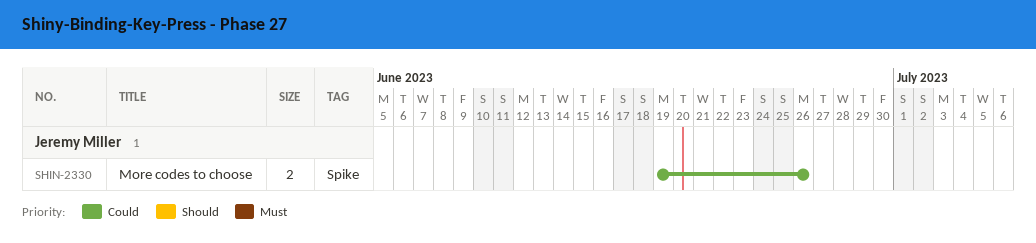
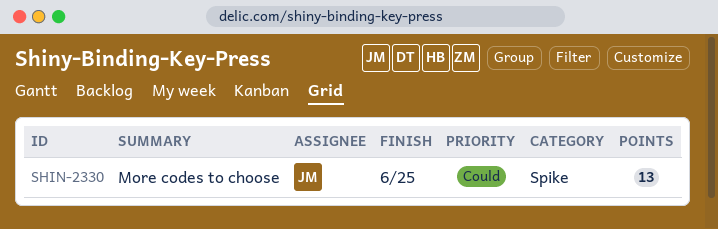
SHIN-2330, estimate: 2 -> 13
SHIN-2330, due: Jun 26 -> Jun 25

